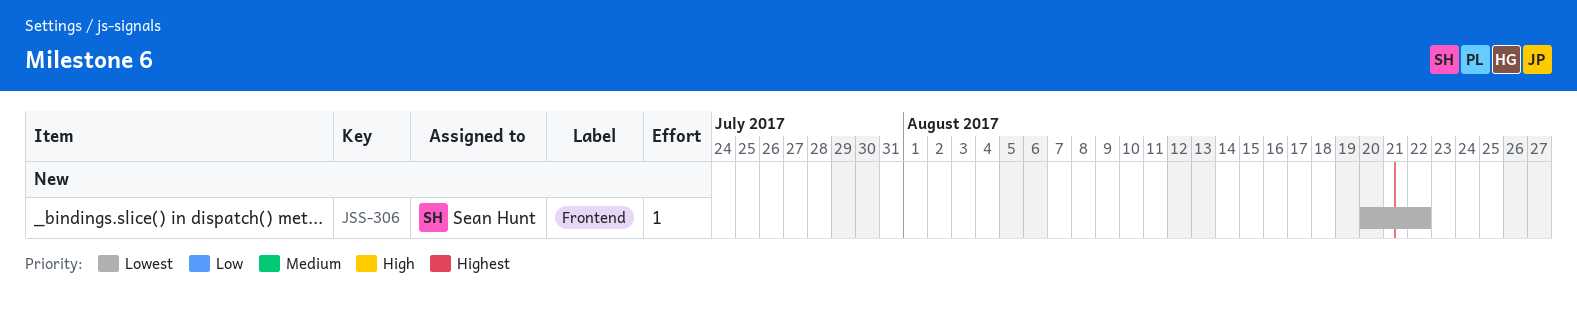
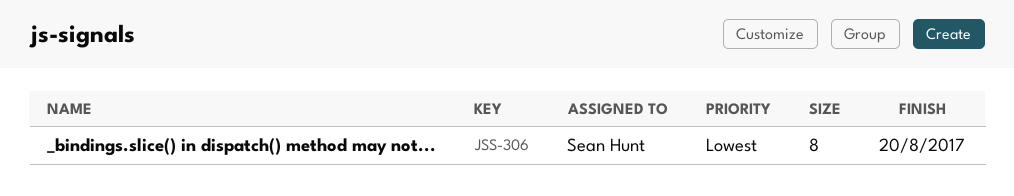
JSS-306, estimate: 1 -> 8
JSS-306, due: Aug 22 -> Aug 20

